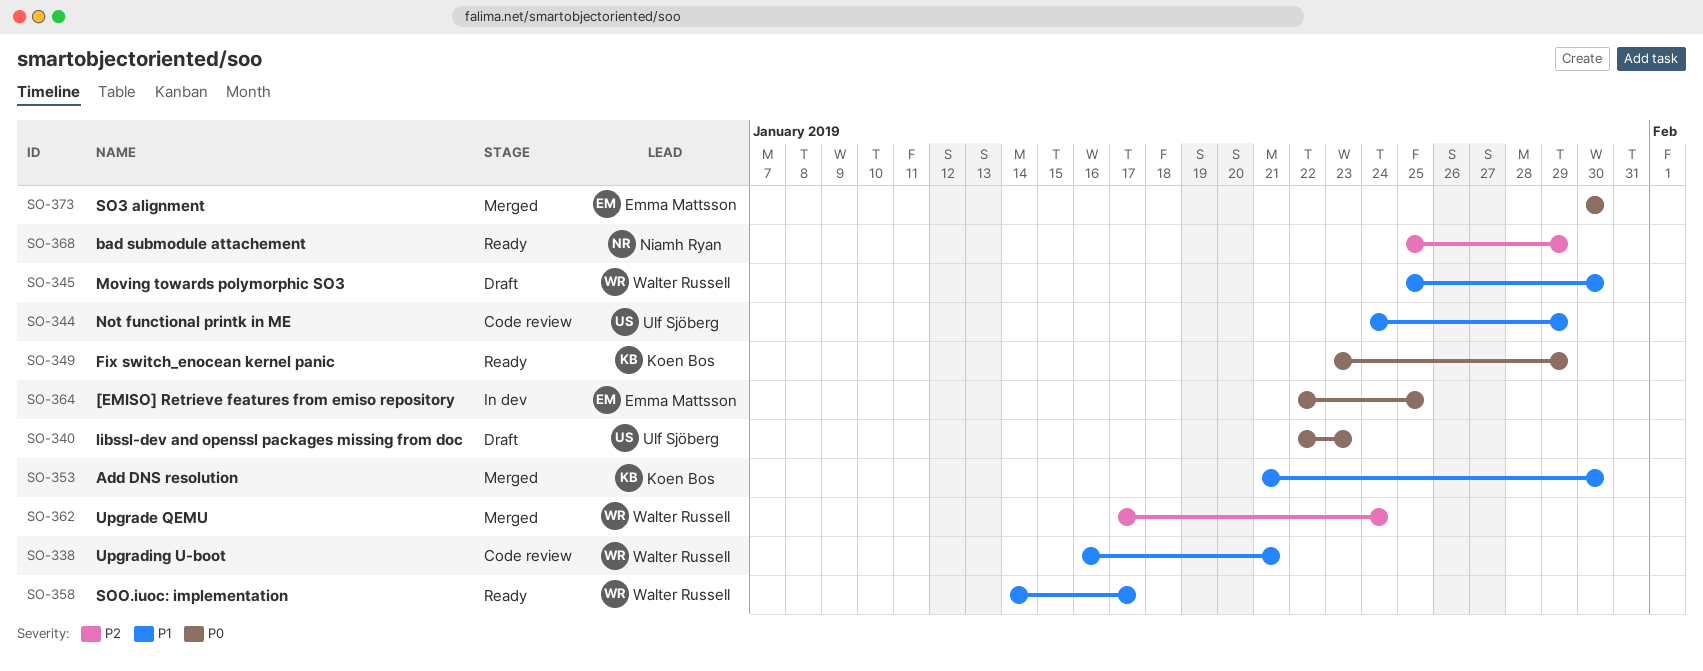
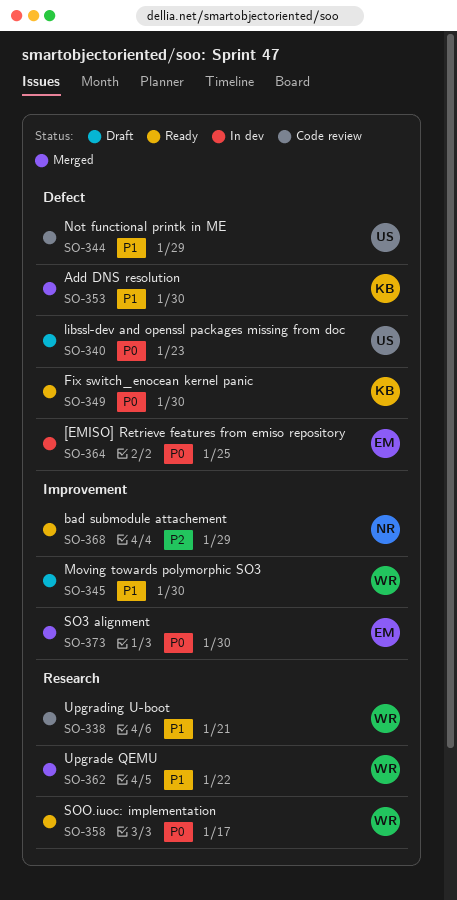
SO-349, due: Jan 29 -> Jan 30
SO-358, priority: P1 -> P0
SO-362, priority: P2 -> P1
SO-362, due: Jan 24 -> Jan 22

